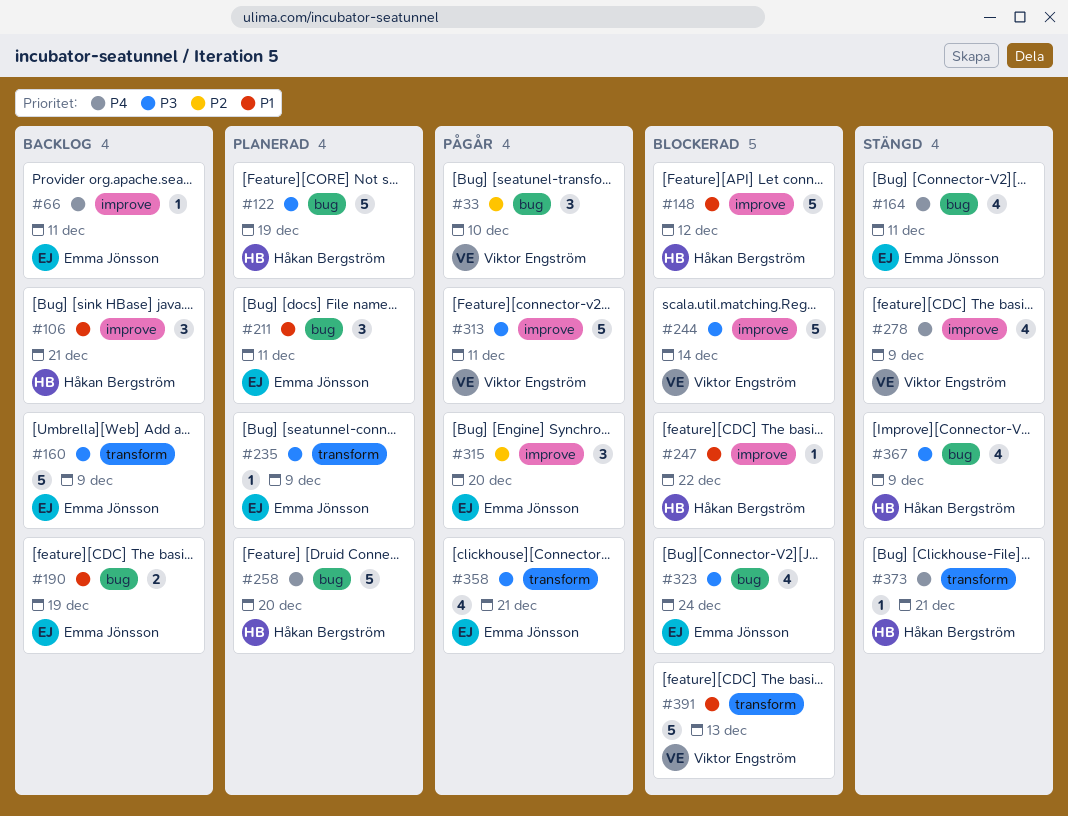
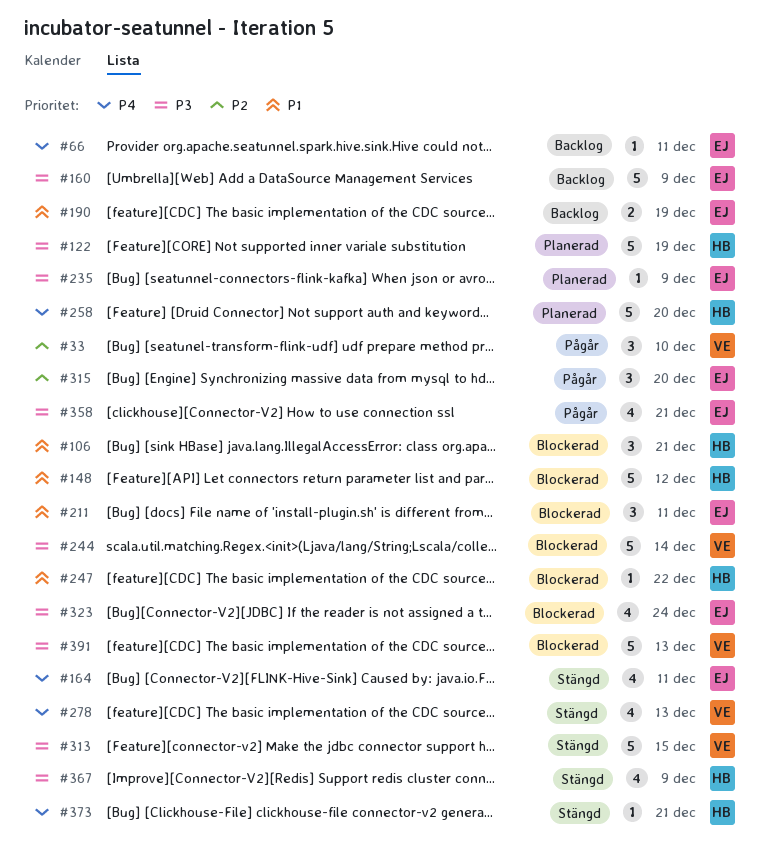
#106, status: Backlog -> Blockerad
#211, status: Planerad -> Blockerad
#278, due: Dec 9 -> Dec 13
#313, status: Pågår -> Stängd
#313, due: Dec 11 -> Dec 15
#391, priority: P1 -> P3

